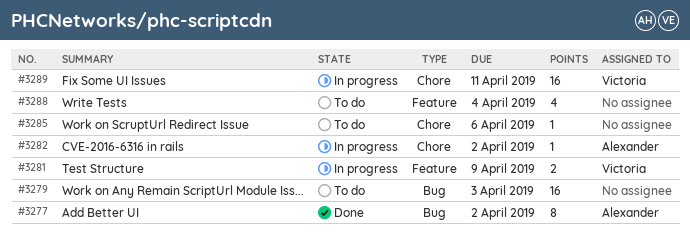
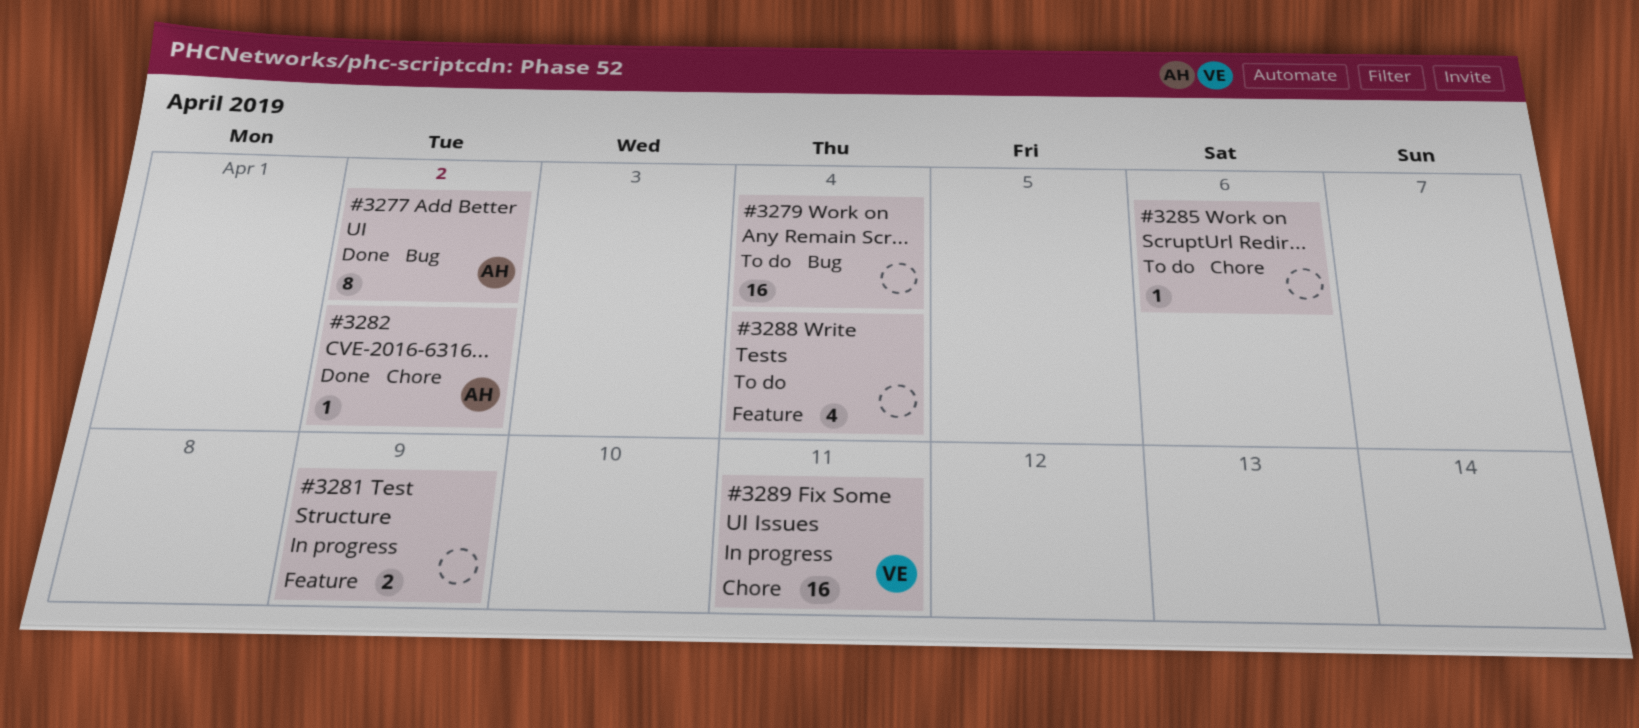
#3279, due: Apr 3 -> Apr 4
#3281, owner: Victoria -> none
#3282, status: In progress -> Done

